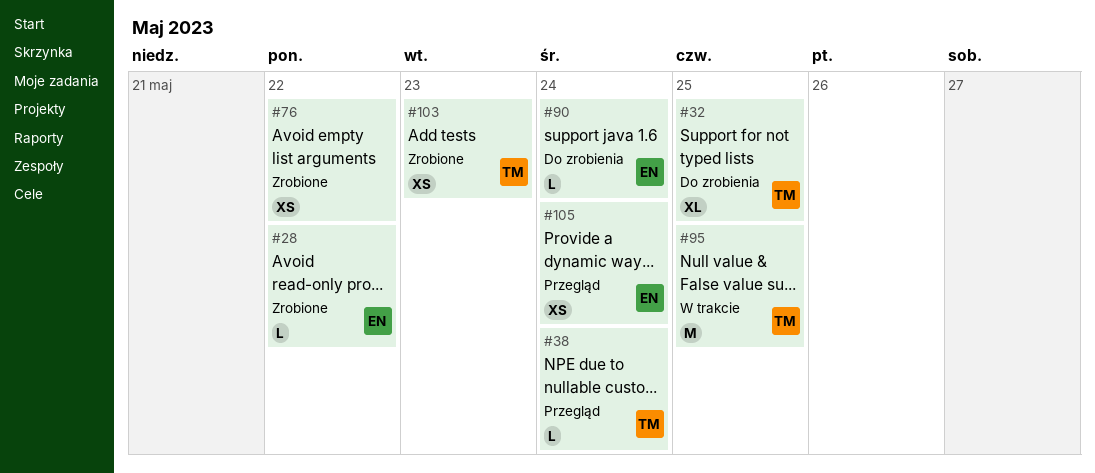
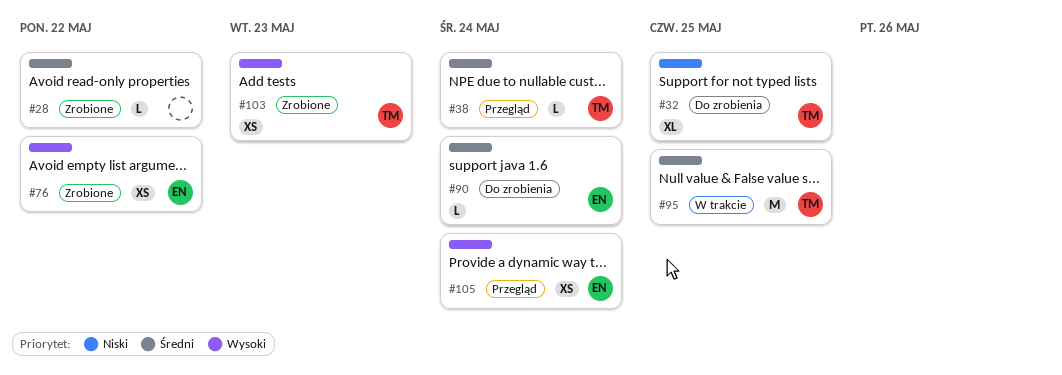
#28, owner: EN -> none
#76, owner: none -> EN

